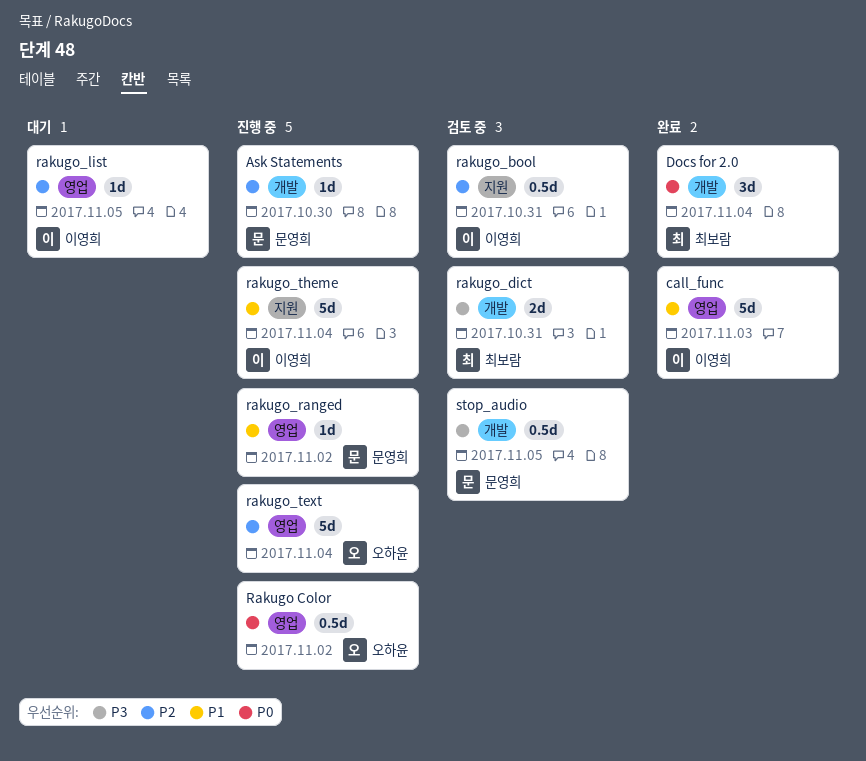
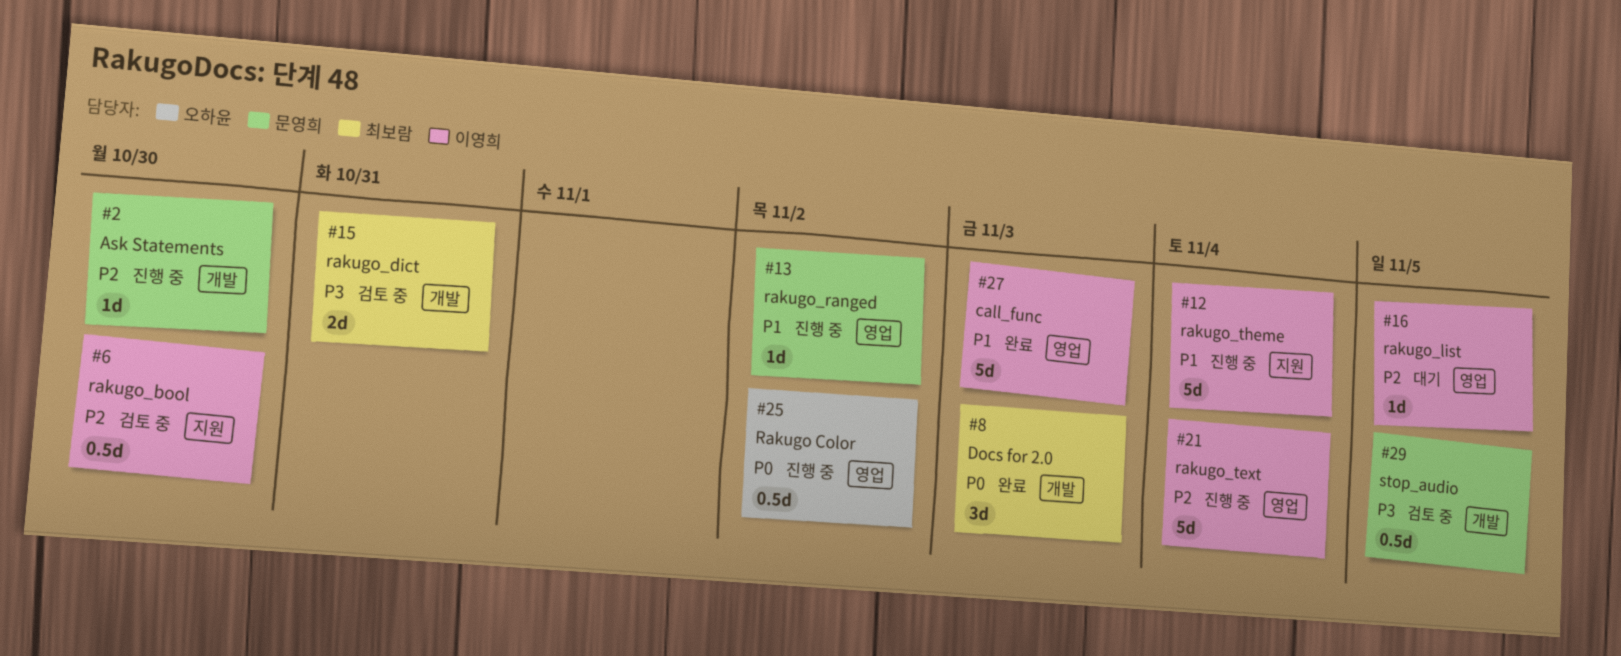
Docs for 2.0, due: Nov 4 -> Nov 3
rakugo_bool, due: Oct 31 -> Oct 30
rakugo_text, owner: 오하윤 -> 이영희

